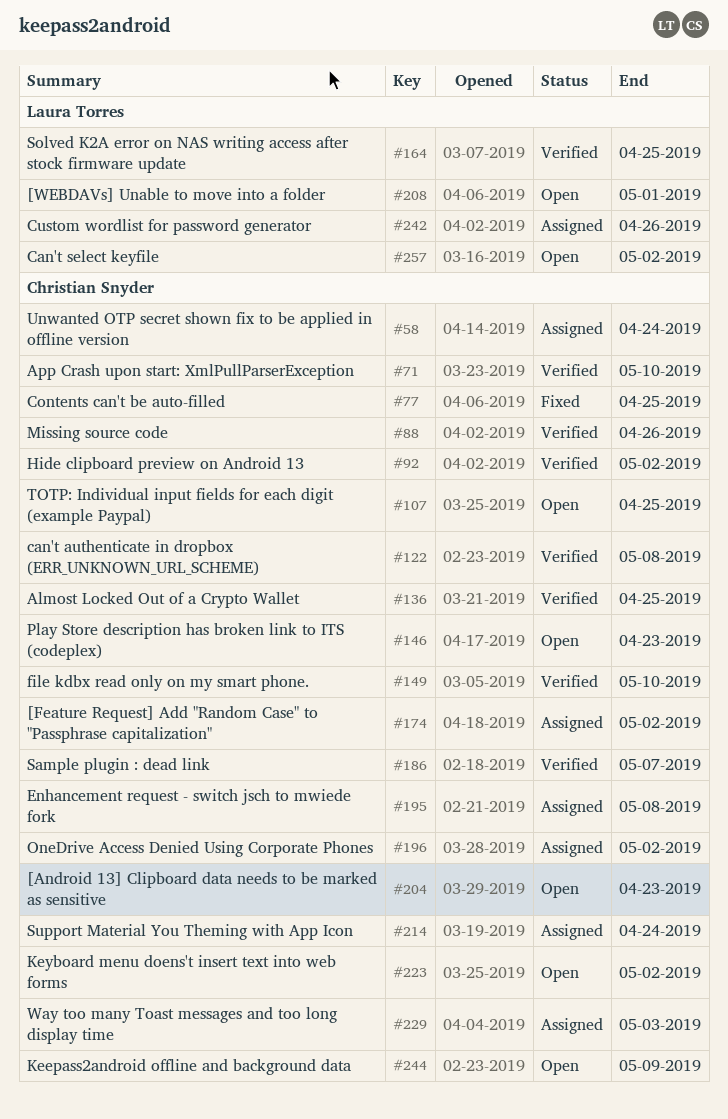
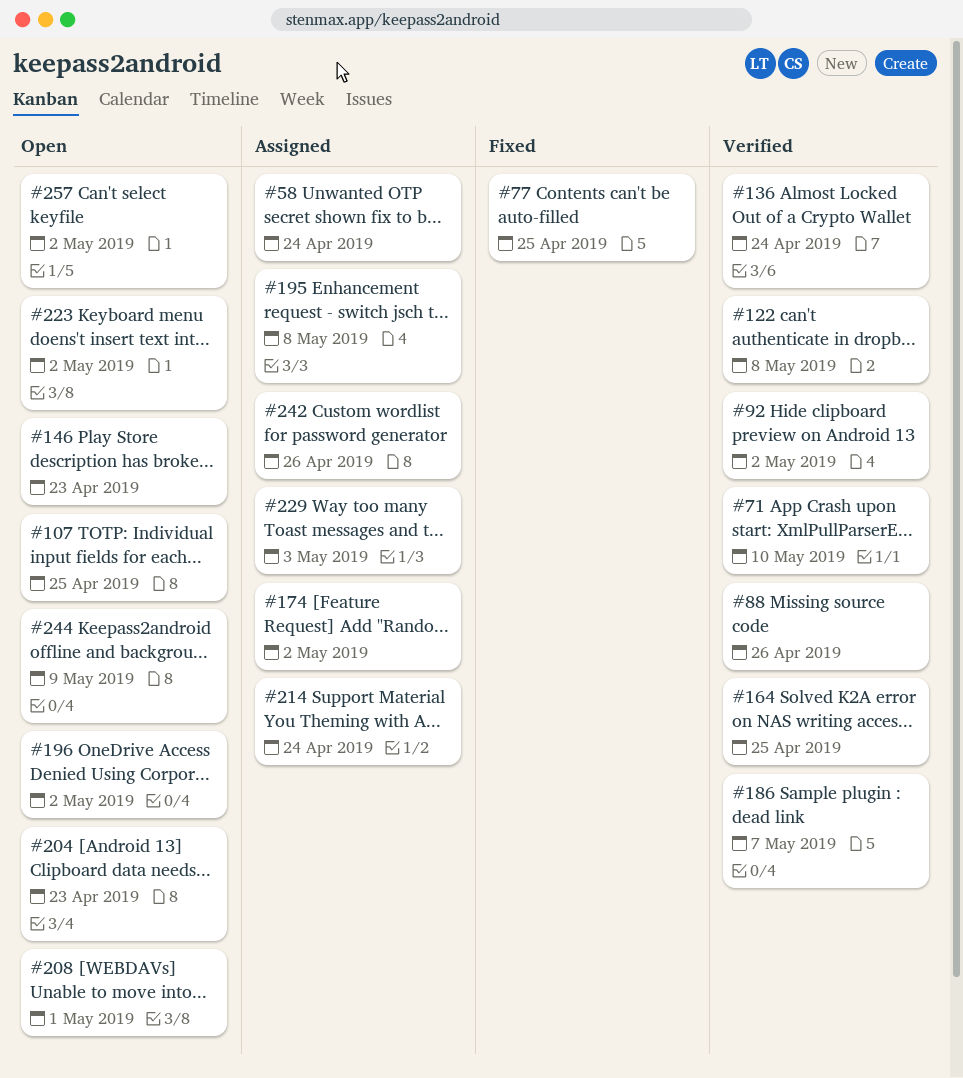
#136, due: Apr 25 -> Apr 24
#149: present -> none
#196, status: Assigned -> Open

